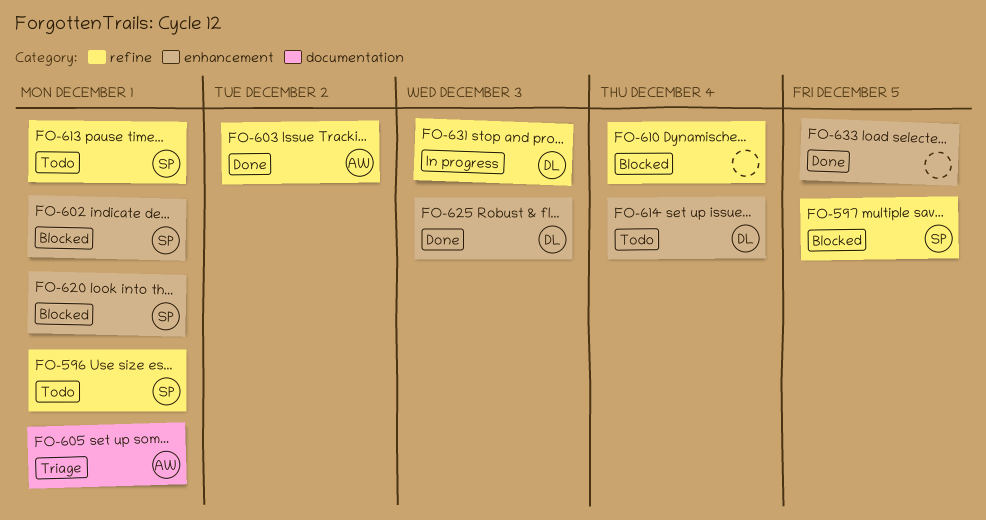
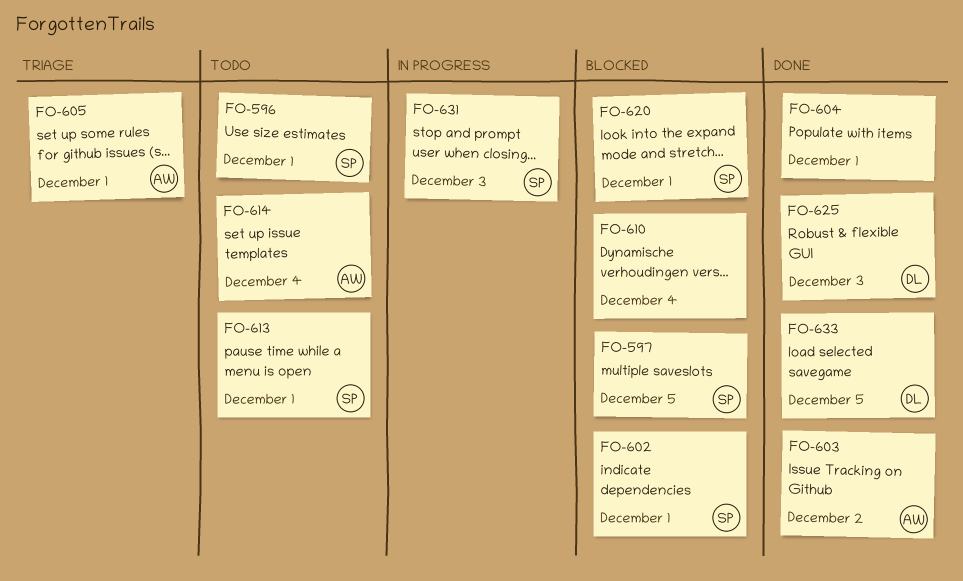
FO-604: none -> present
FO-614, owner: DL -> AW
FO-631, owner: DL -> SP
FO-633, owner: none -> DL

